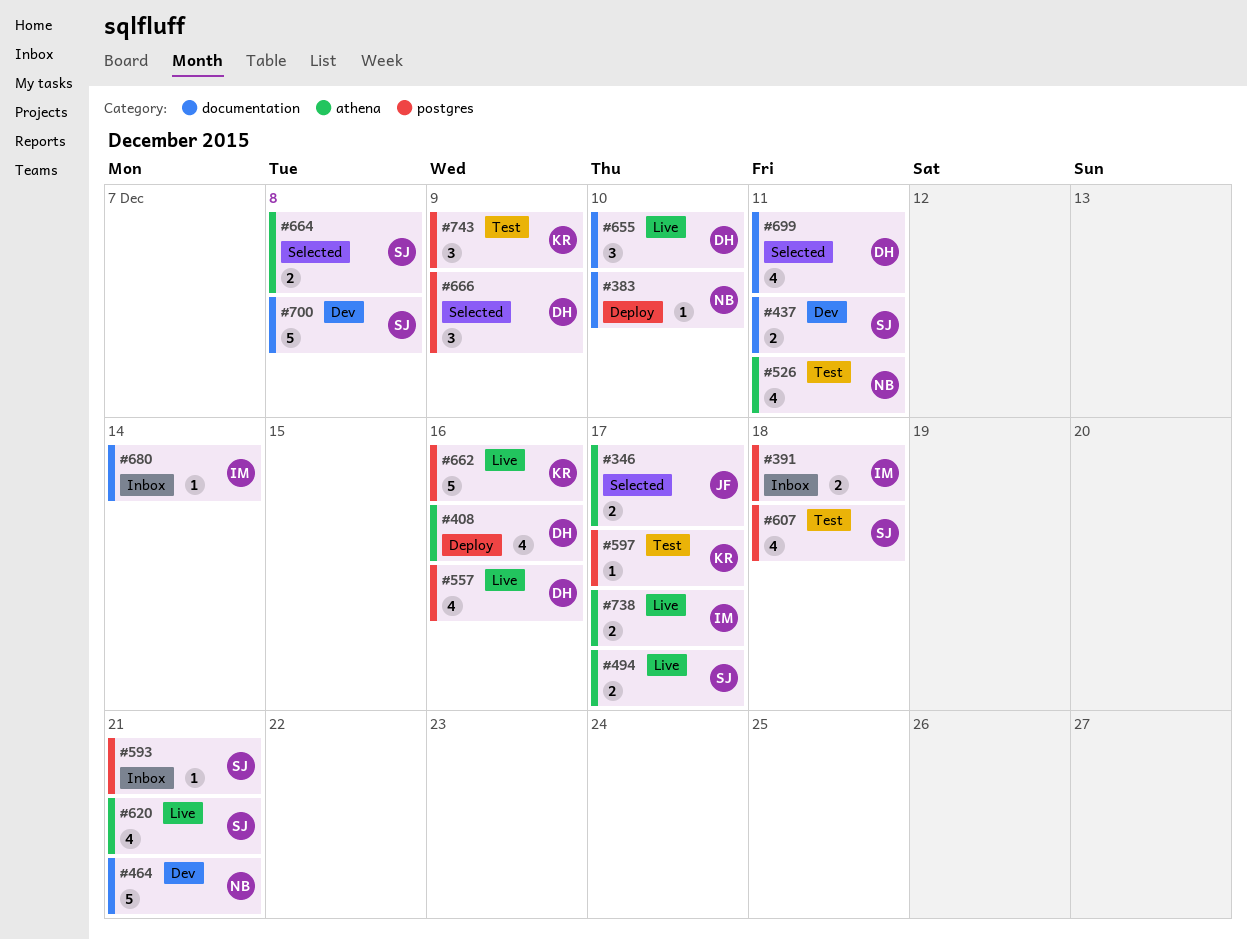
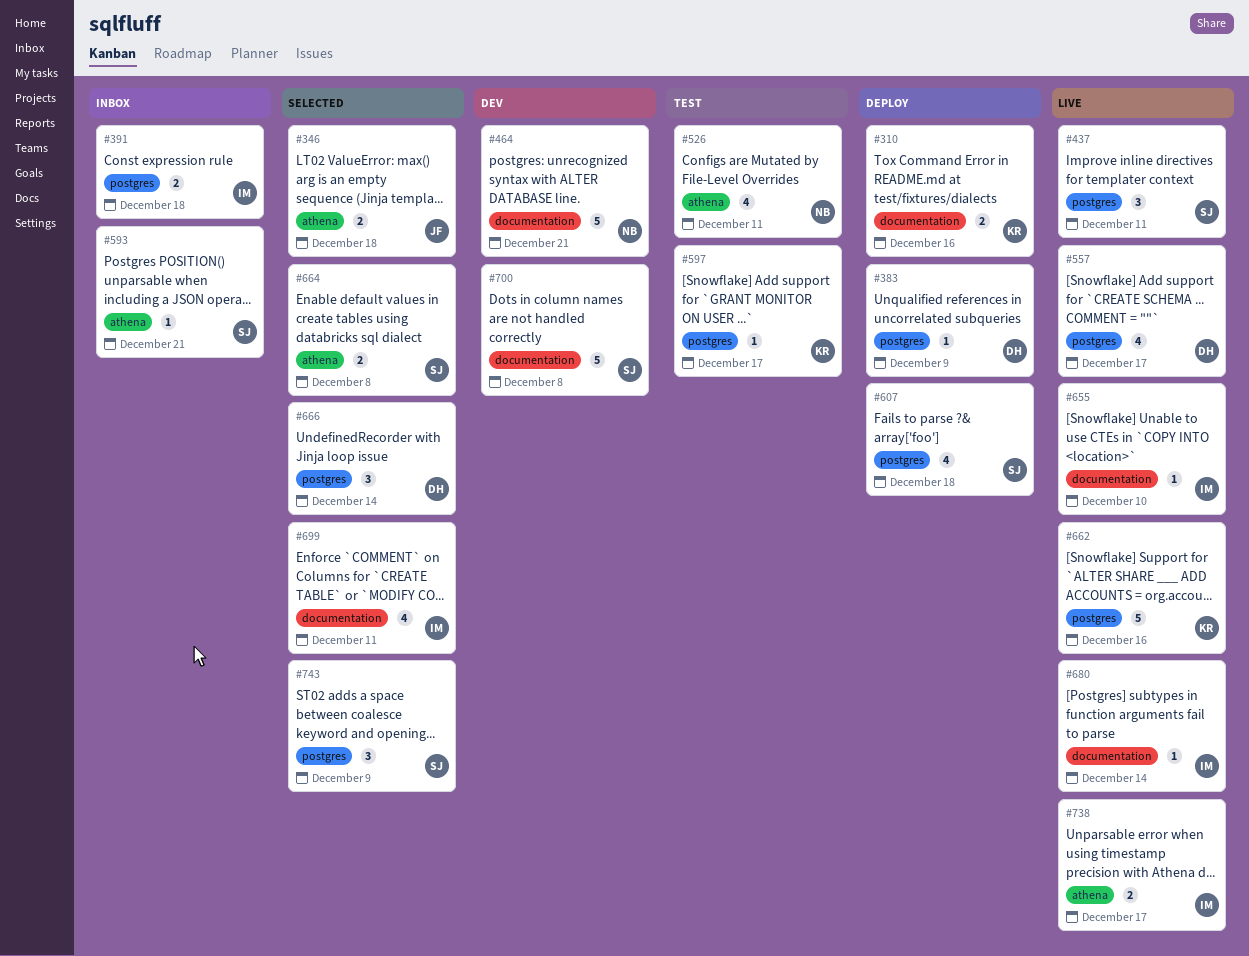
#310: none -> present
#346, due: Dec 17 -> Dec 18
#383, owner: NB -> DH
#383, label: documentation -> postgres
#383, due: Dec 10 -> Dec 9
#408: present -> none
#437, status: Dev -> Live
#437, label: documentation -> postgres
#437, estimate: 2 -> 3
#494: present -> none
#557, due: Dec 16 -> Dec 17
#593, label: postgres -> athena
#607, status: Test -> Deploy
#620: present -> none
#655, owner: DH -> IM
#655, estimate: 3 -> 1
#666, due: Dec 9 -> Dec 14
#680, status: Inbox -> Live
#699, owner: DH -> IM
#743, status: Test -> Selected
#743, owner: KR -> SJ

